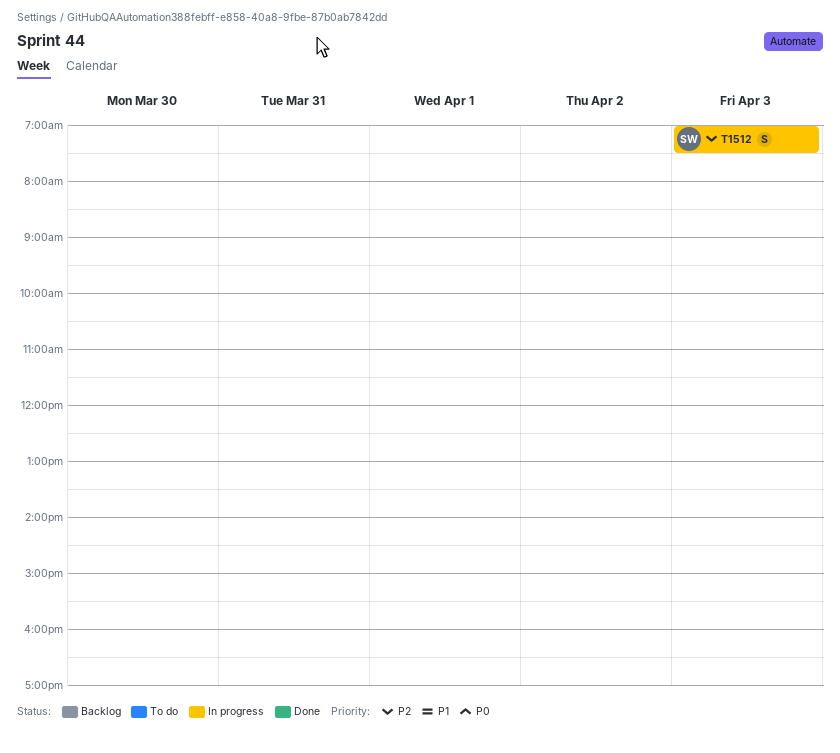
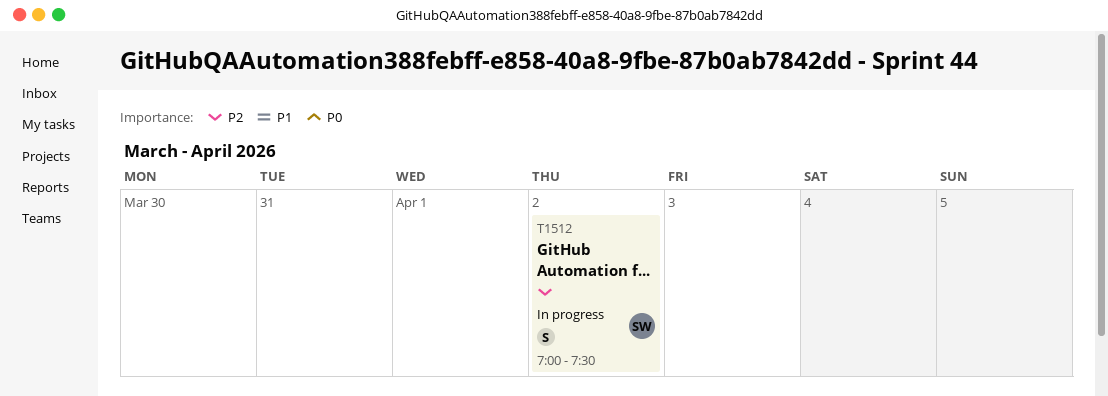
T1512, day: Apr 3 -> Apr 2

